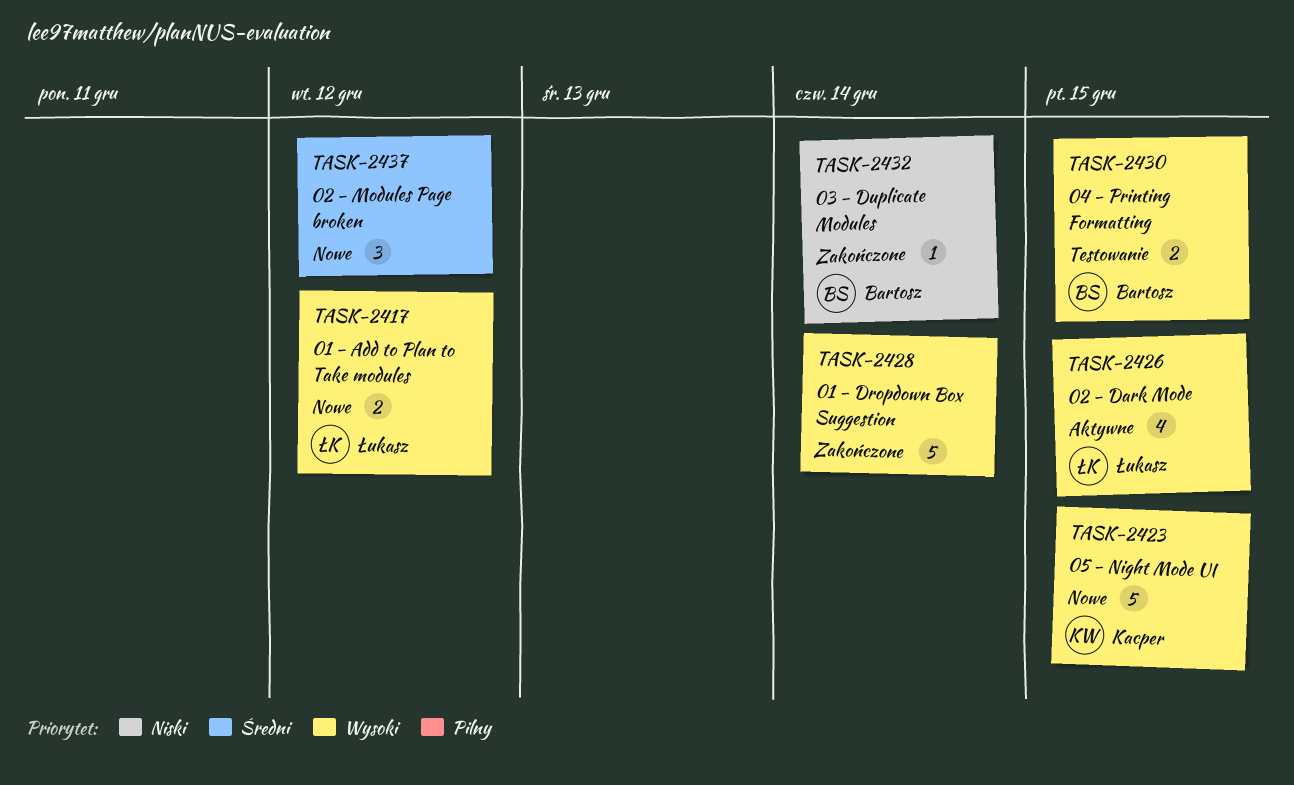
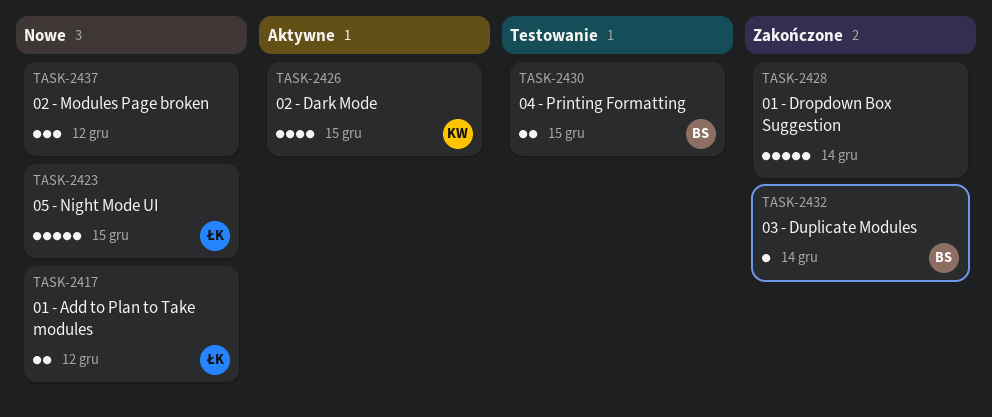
TASK-2423, owner: Kacper -> Łukasz
TASK-2426, owner: Łukasz -> Kacper

